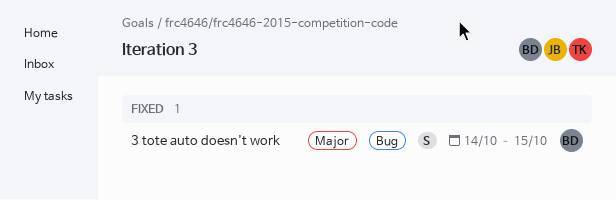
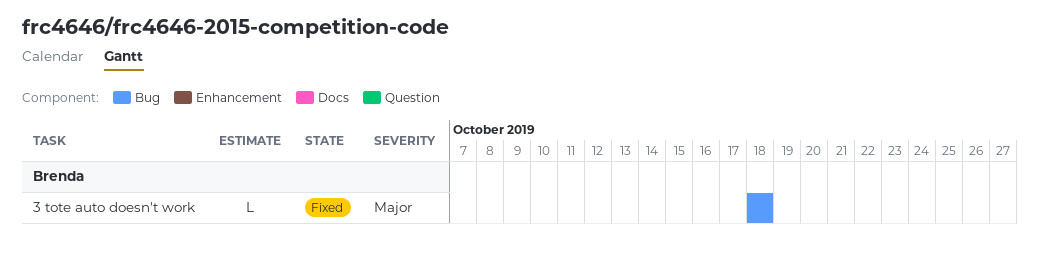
3 tote auto doesn't work, estimate: S -> L
3 tote auto doesn't work, start: Oct 14 -> Oct 18
3 tote auto doesn't work, due: Oct 15 -> Oct 18

